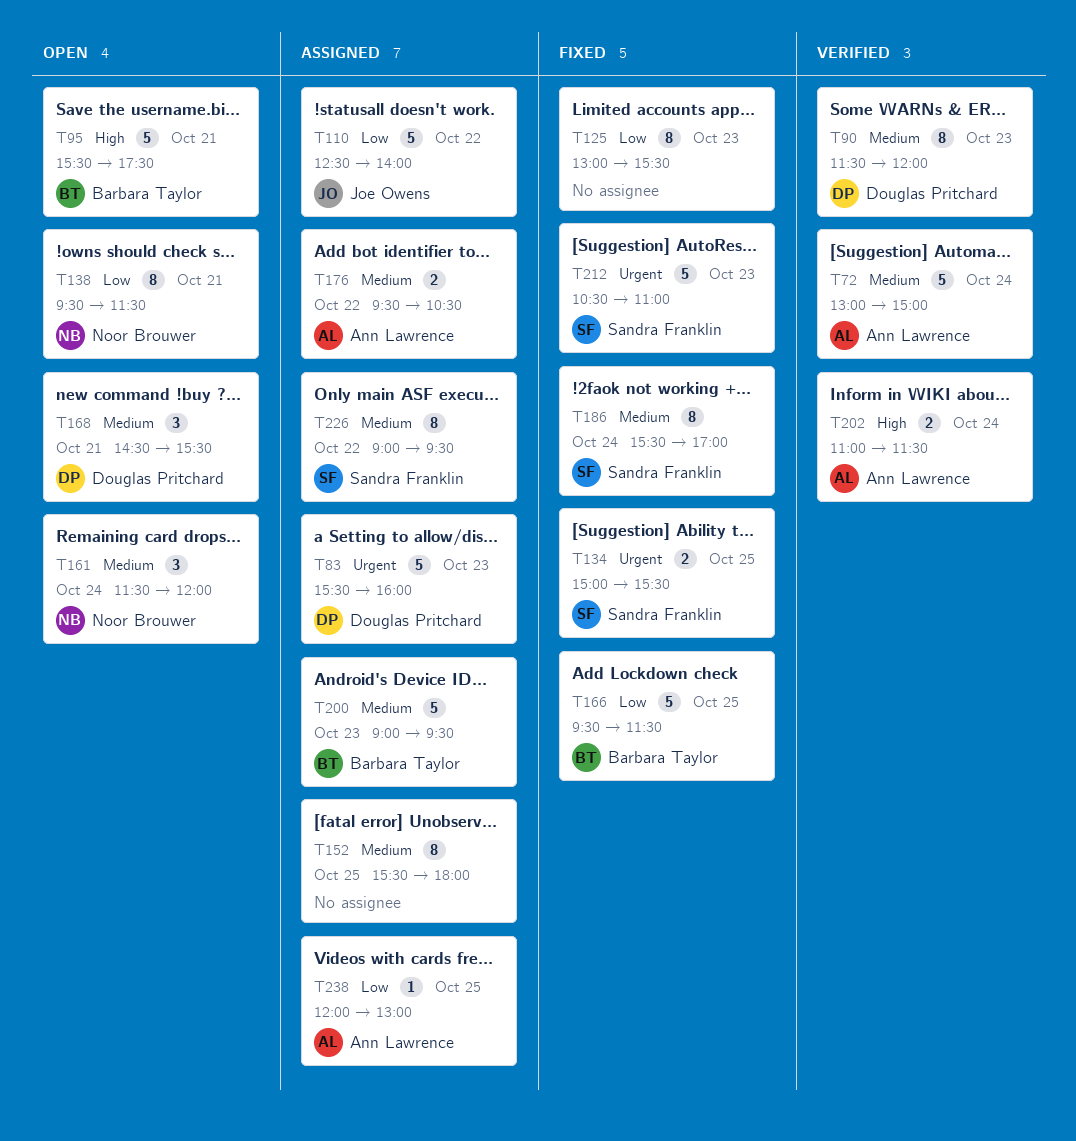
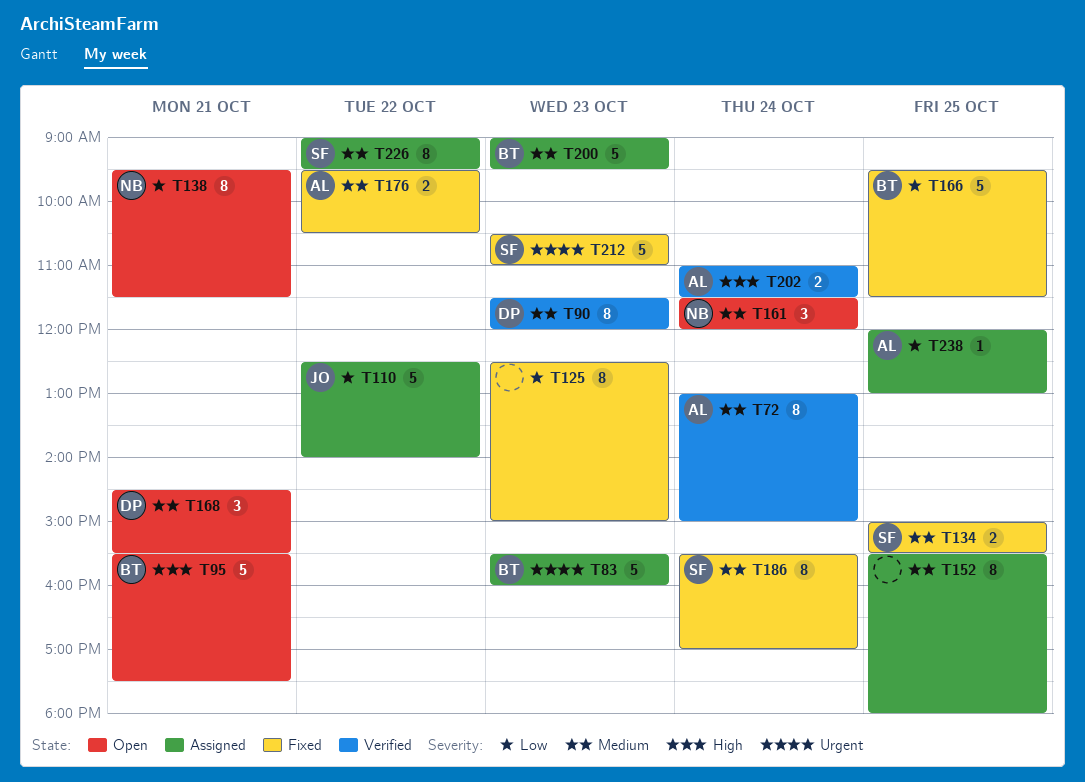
T72, estimate: 5 -> 8
T83, owner: Douglas Pritchard -> Barbara Taylor
T125, begins: 13:00 -> 12:30
T125, ends: 15:30 -> 15:00
T134, priority: Urgent -> Medium
T176, status: Assigned -> Fixed

